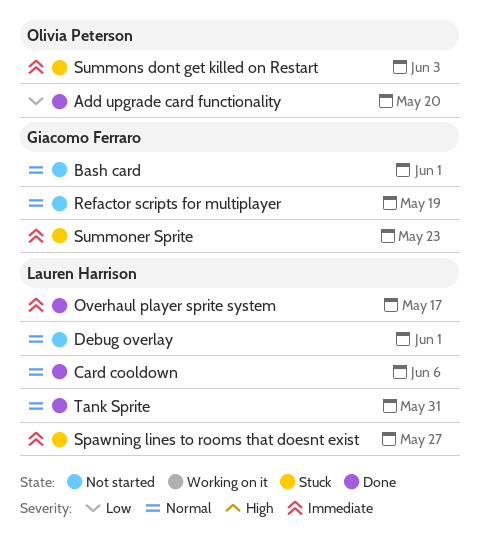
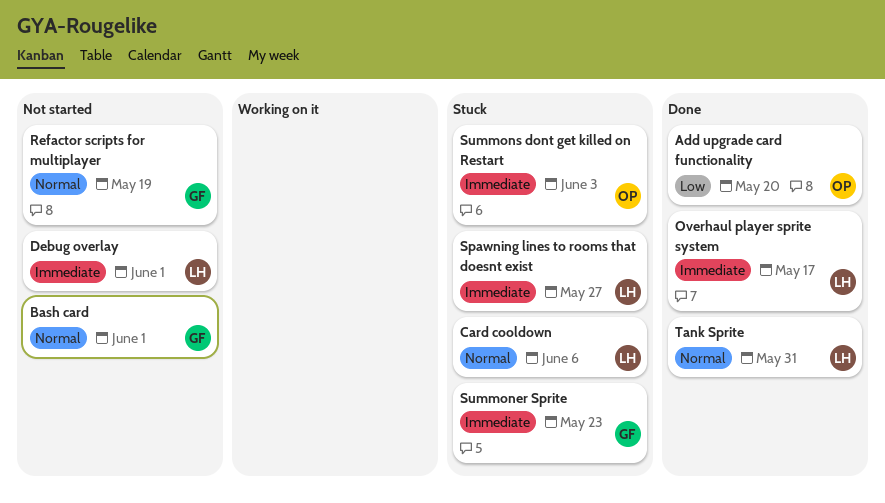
Card cooldown, status: Done -> Stuck
Debug overlay, priority: Normal -> Immediate

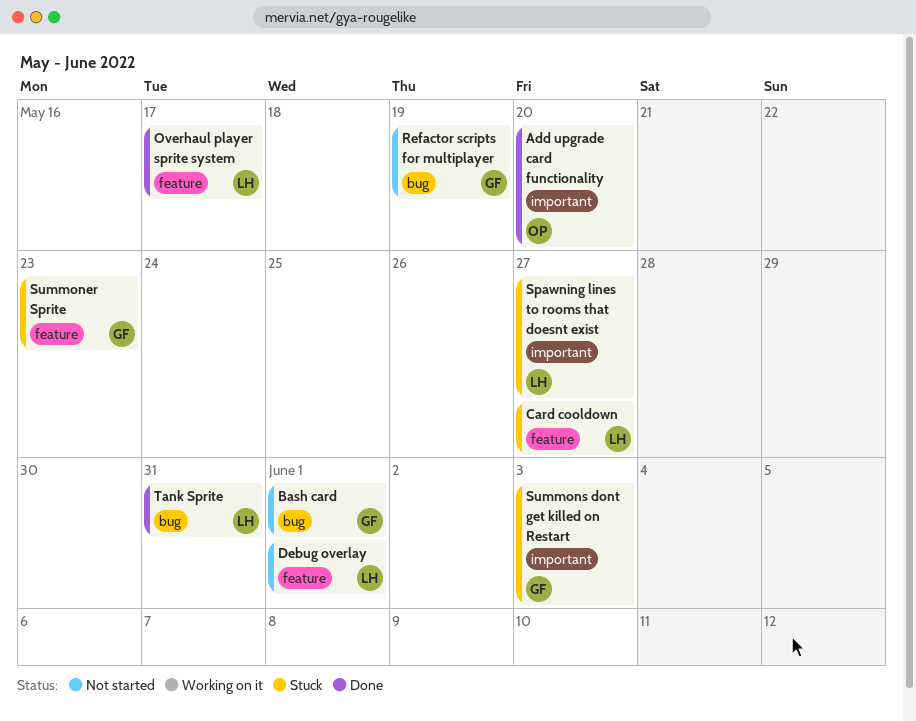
Card cooldown, due: Jun 6 -> May 27
Summons dont get killed on Restart, owner: OP -> GF

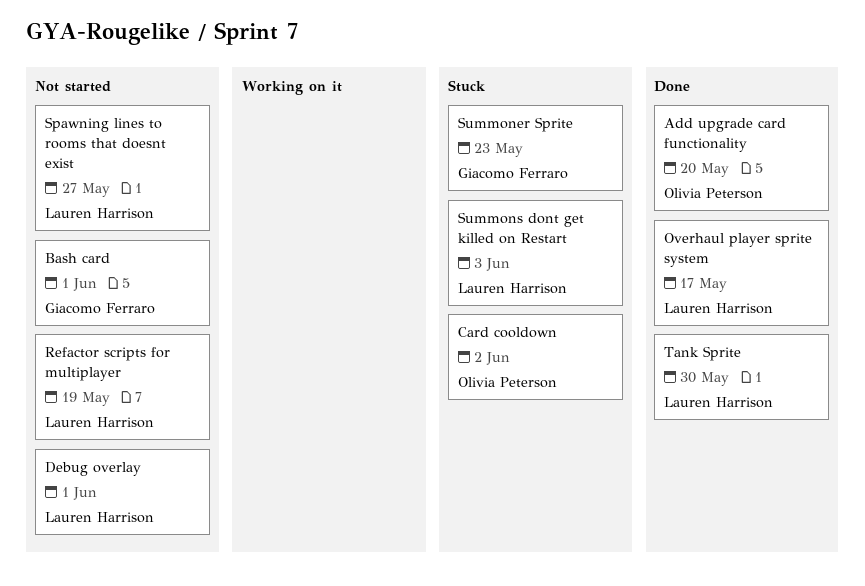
Card cooldown, owner: Lauren Harrison -> Olivia Peterson
Card cooldown, due: May 27 -> Jun 2
Refactor scripts for multiplayer, owner: Giacomo Ferraro -> Lauren Harrison
Spawning lines to rooms that doesnt exist, status: Stuck -> Not started
Summons dont get killed on Restart, owner: Giacomo Ferraro -> Lauren Harrison
Tank Sprite, due: May 31 -> May 30

